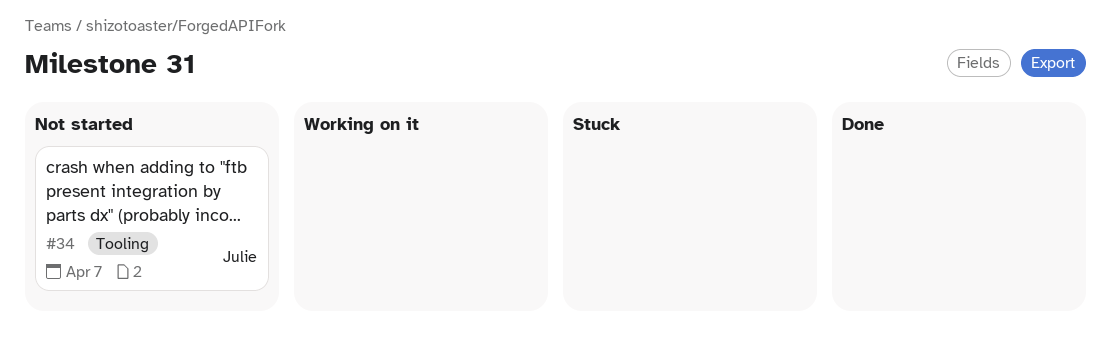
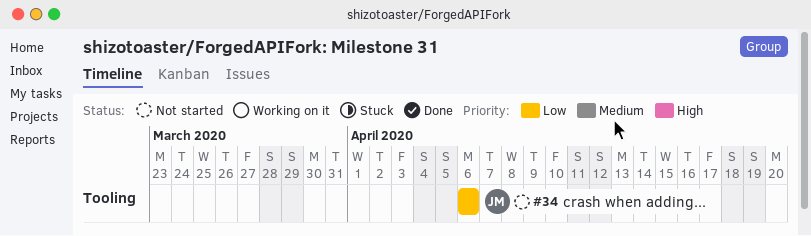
#34, due: Apr 7 -> Apr 6

